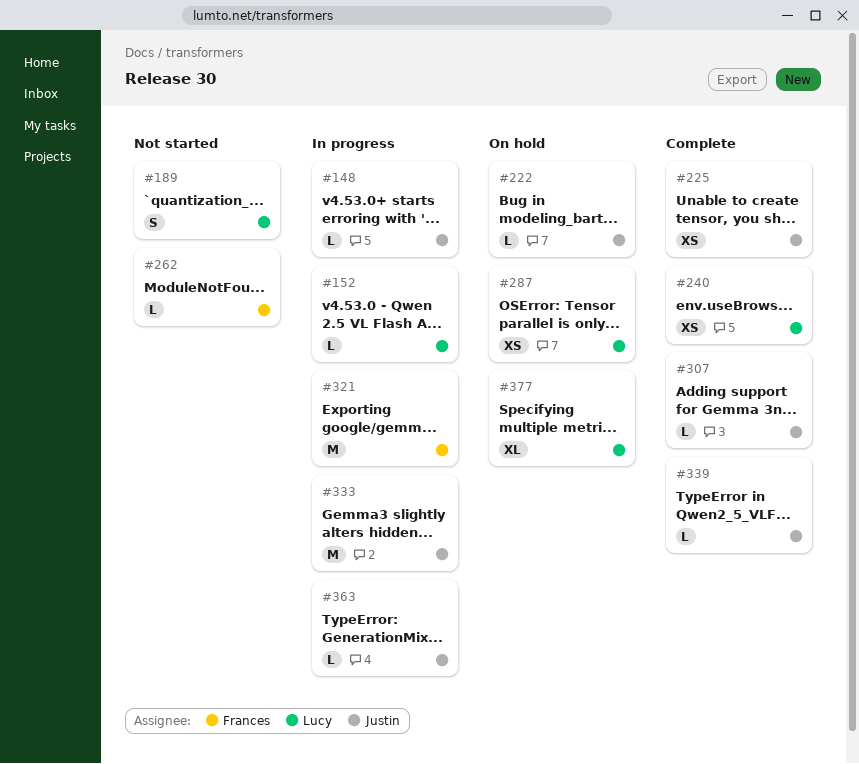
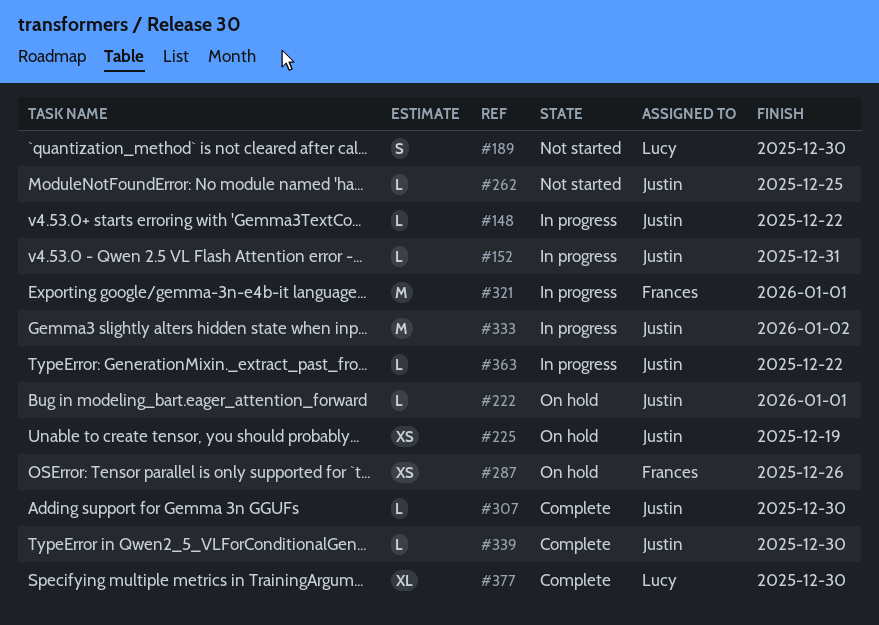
#152, owner: Lucy -> Justin
#225, status: Complete -> On hold
#240: present -> none
#262, owner: Frances -> Justin
#287, owner: Lucy -> Frances
#377, status: On hold -> Complete

